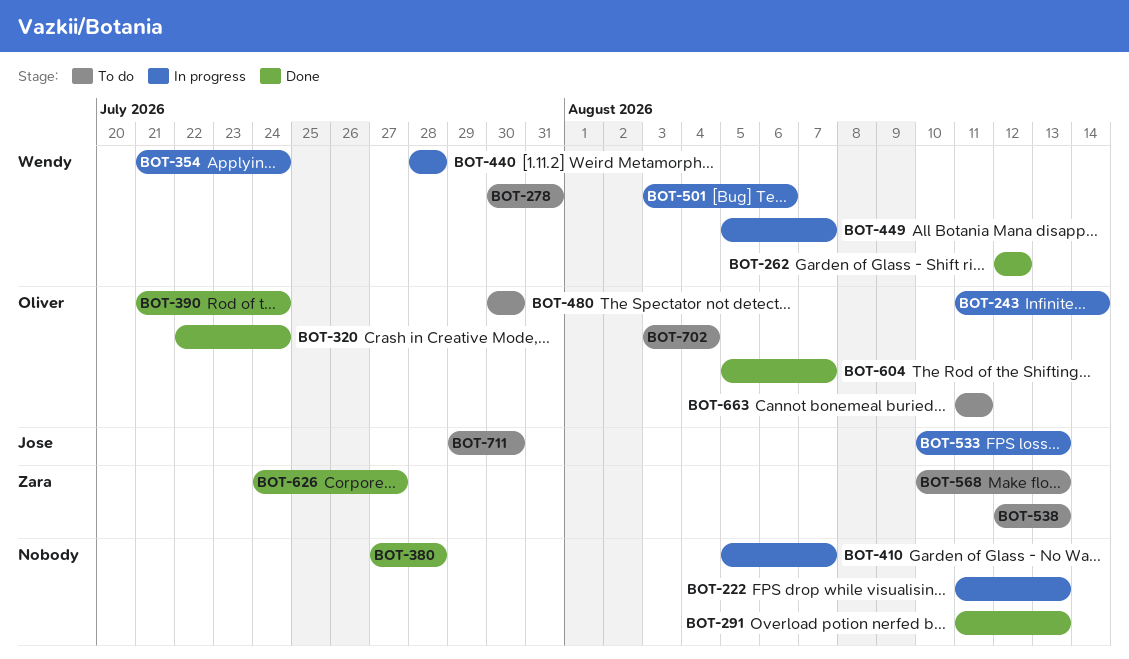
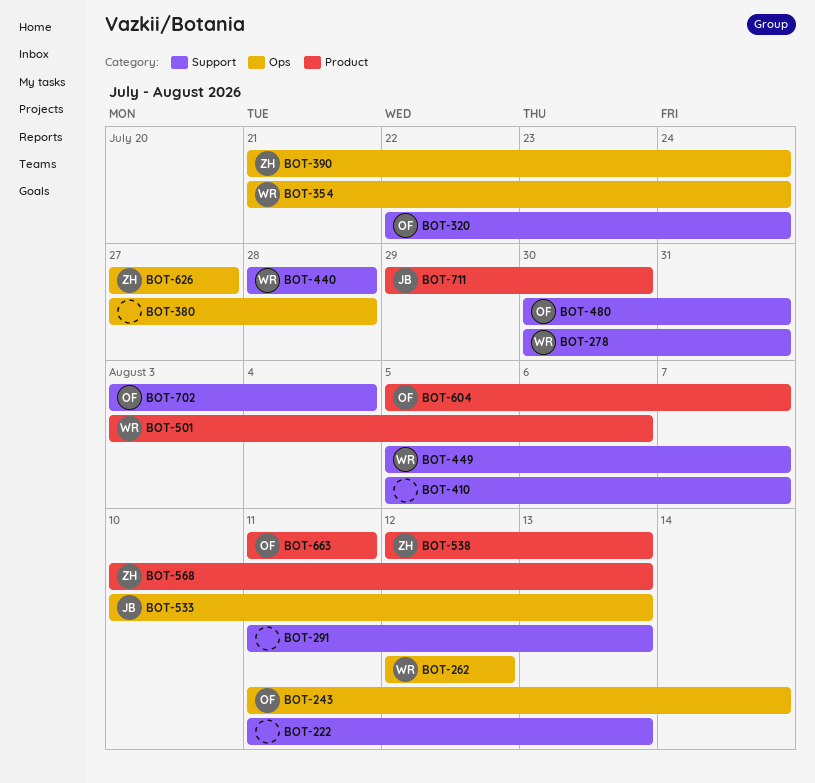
BOT-390, owner: Oliver -> Zara
BOT-480, due: Jul 30 -> Jul 31
BOT-626, start: Jul 24 -> Jul 27

